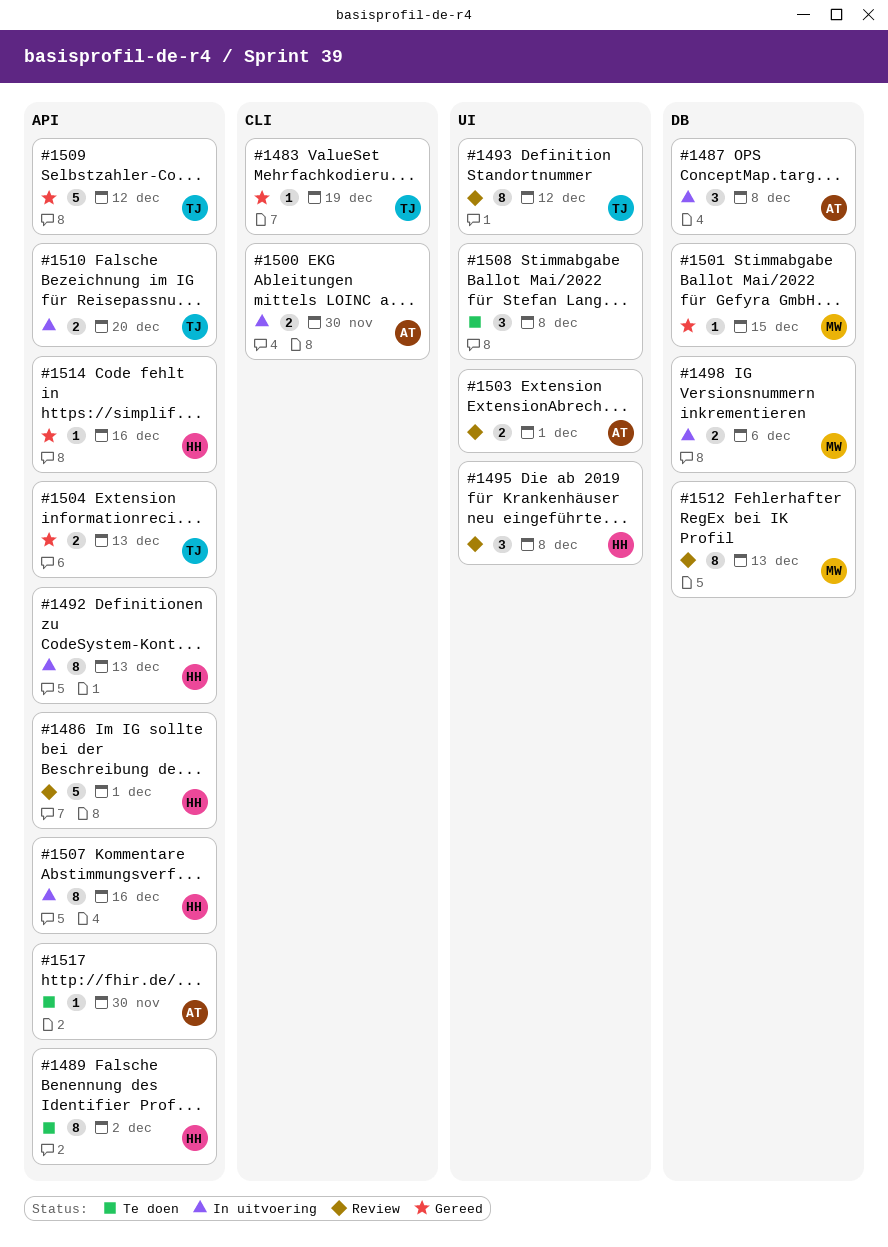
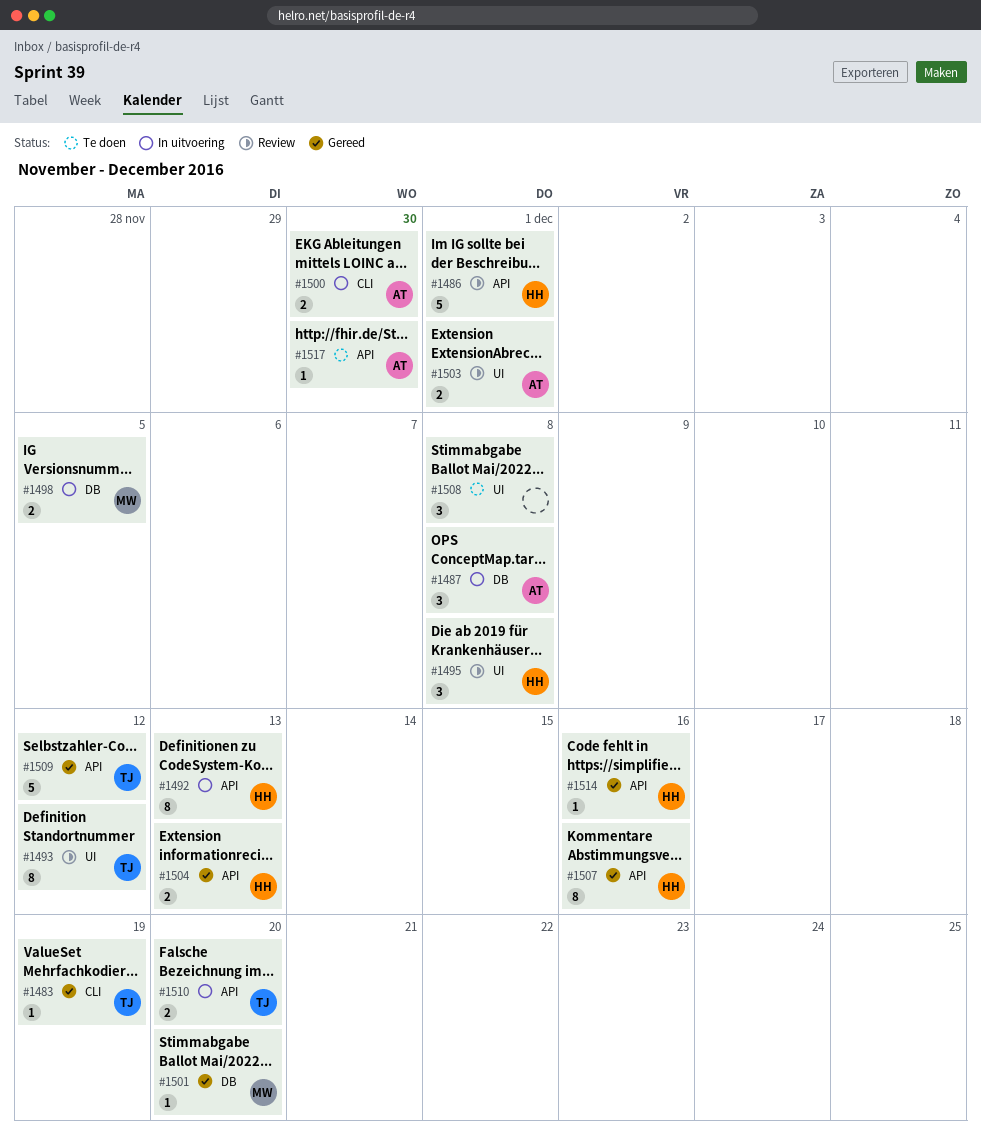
#1489: present -> none
#1498, due: Dec 6 -> Dec 5
#1501, due: Dec 15 -> Dec 20
#1504, owner: TJ -> HH
#1507, status: In uitvoering -> Gereed
#1512: present -> none

